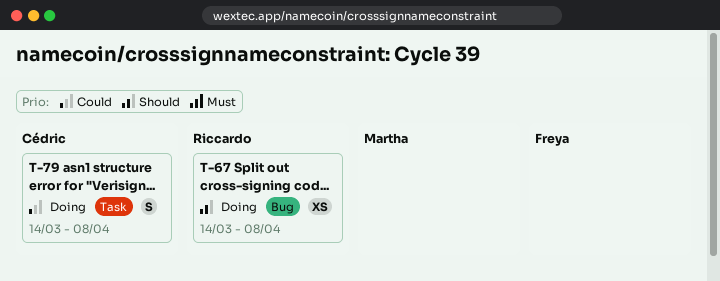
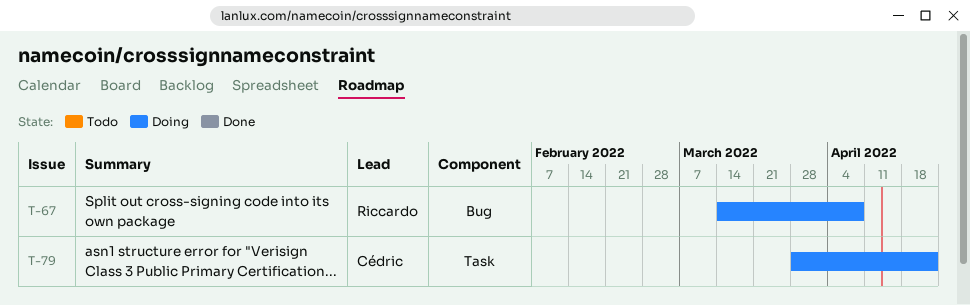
T-79, start: Mar 14 -> Mar 28
T-79, due: Apr 8 -> Apr 22

